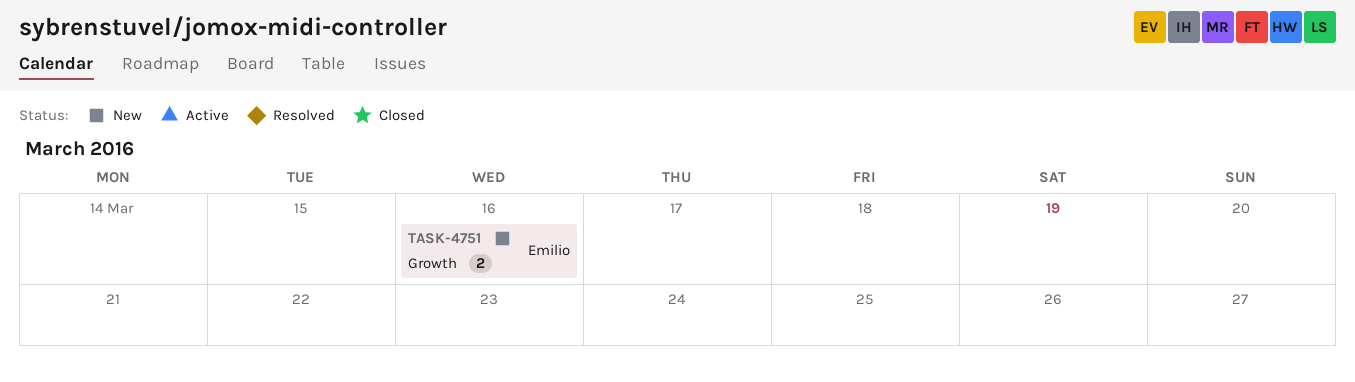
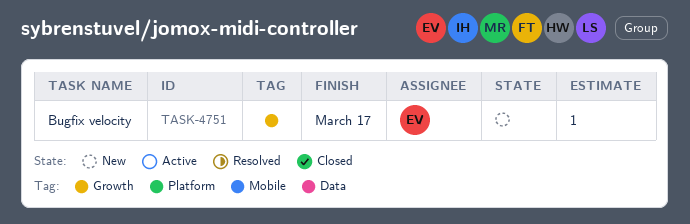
TASK-4751, estimate: 2 -> 1
TASK-4751, due: Mar 16 -> Mar 17

